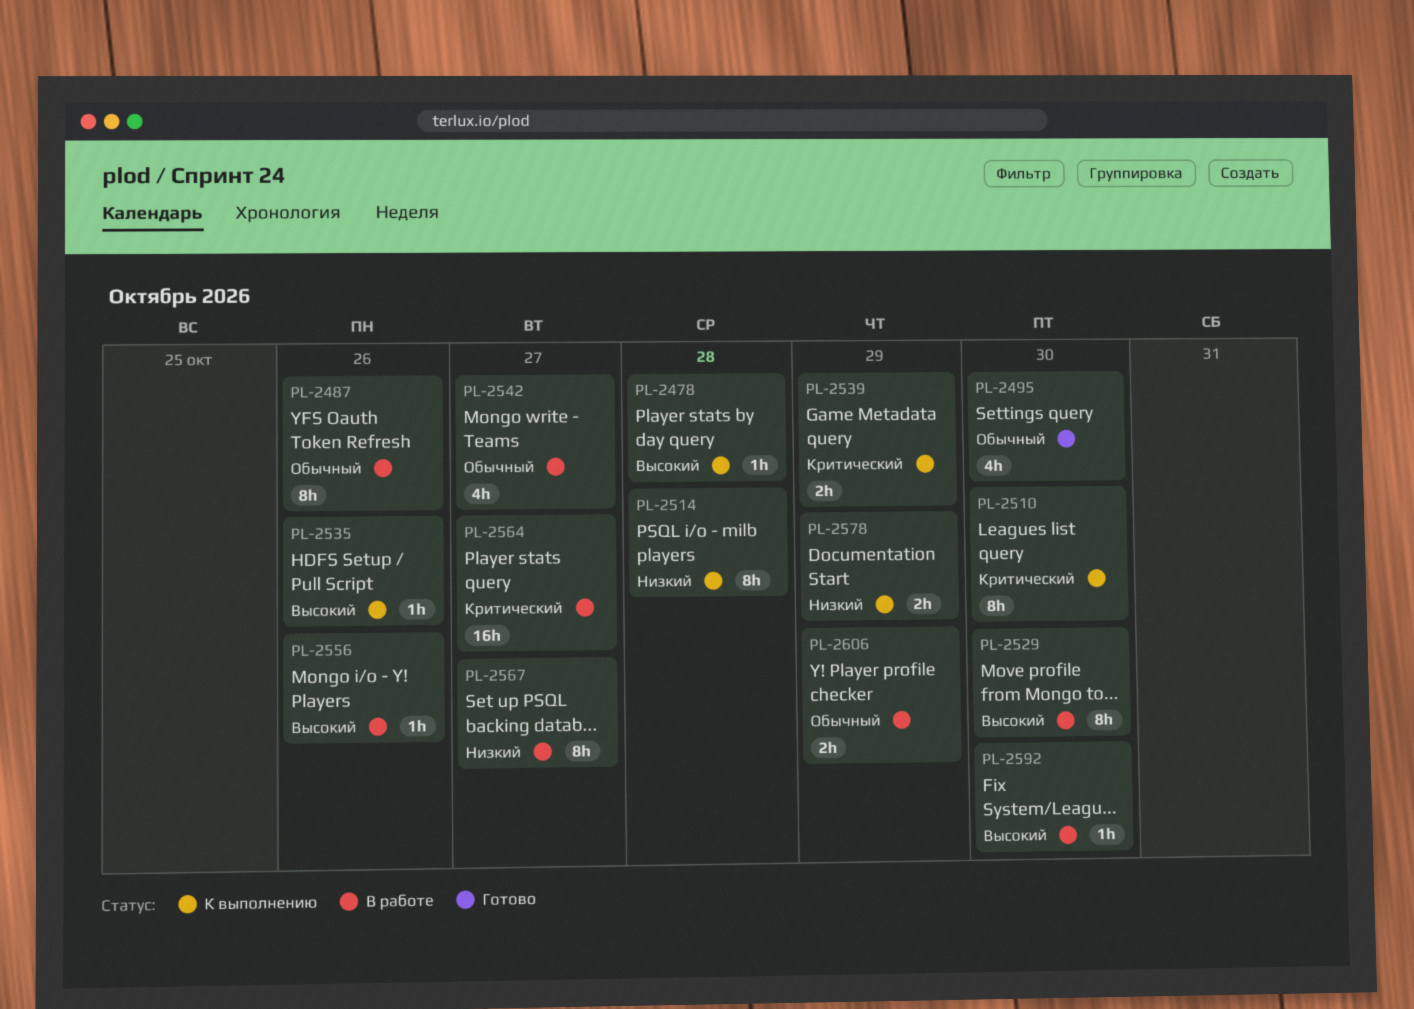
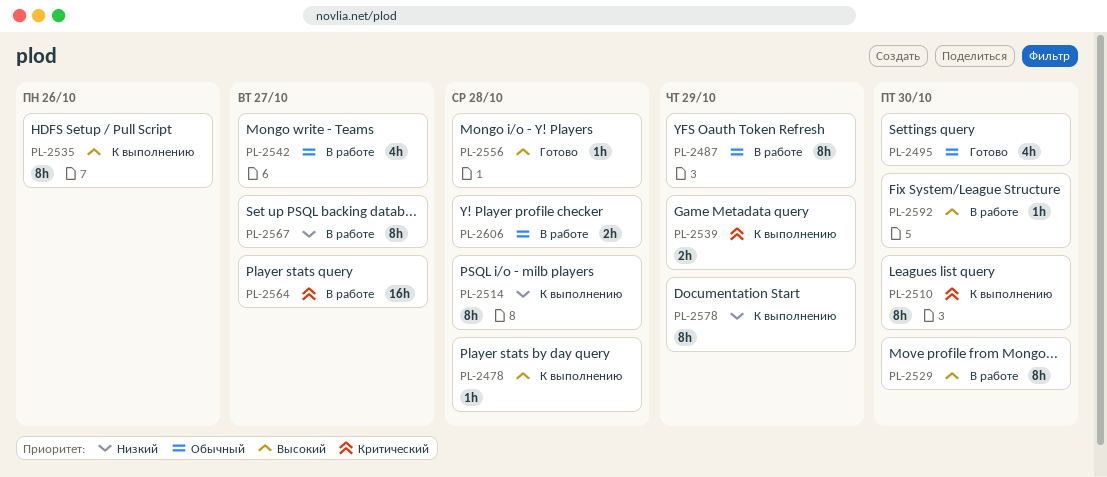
PL-2487, due: Oct 26 -> Oct 29
PL-2535, estimate: 1h -> 8h
PL-2556, status: В работе -> Готово
PL-2556, due: Oct 26 -> Oct 28
PL-2578, estimate: 2h -> 8h
PL-2606, due: Oct 29 -> Oct 28

